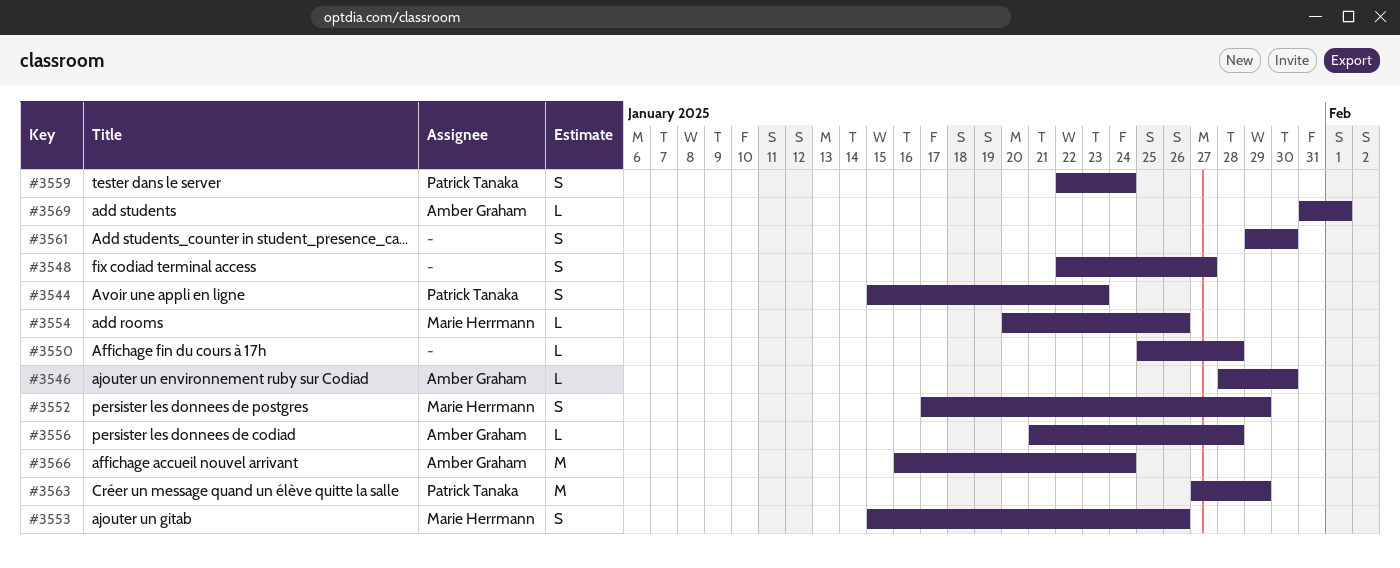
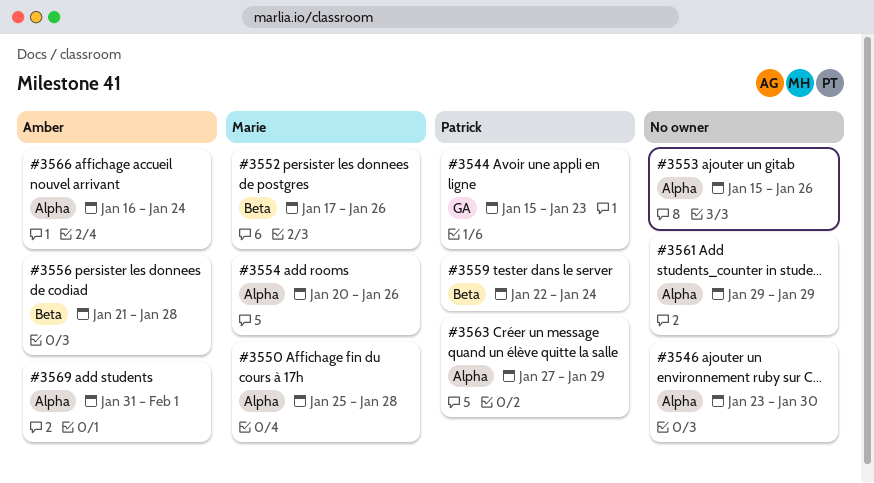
#3546, owner: Amber Graham -> none
#3546, start: Jan 28 -> Jan 23
#3548: present -> none
#3550, owner: none -> Marie Herrmann
#3552, due: Jan 29 -> Jan 26
#3553, owner: Marie Herrmann -> none
#3561, due: Jan 30 -> Jan 29

